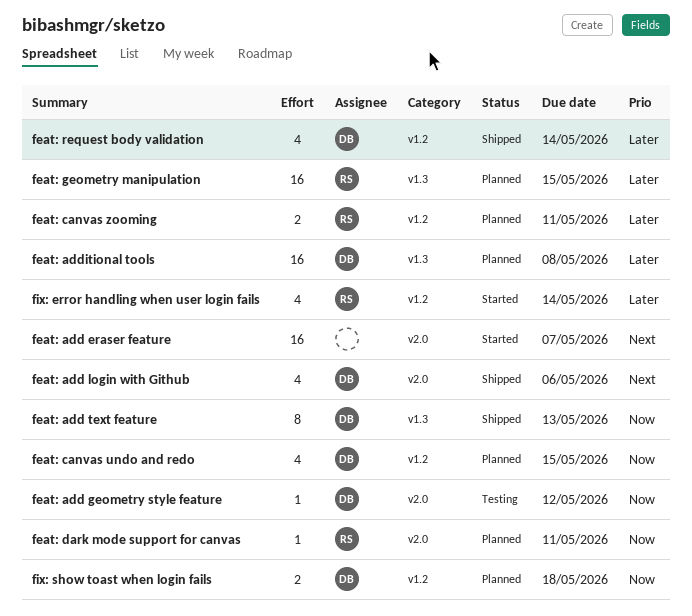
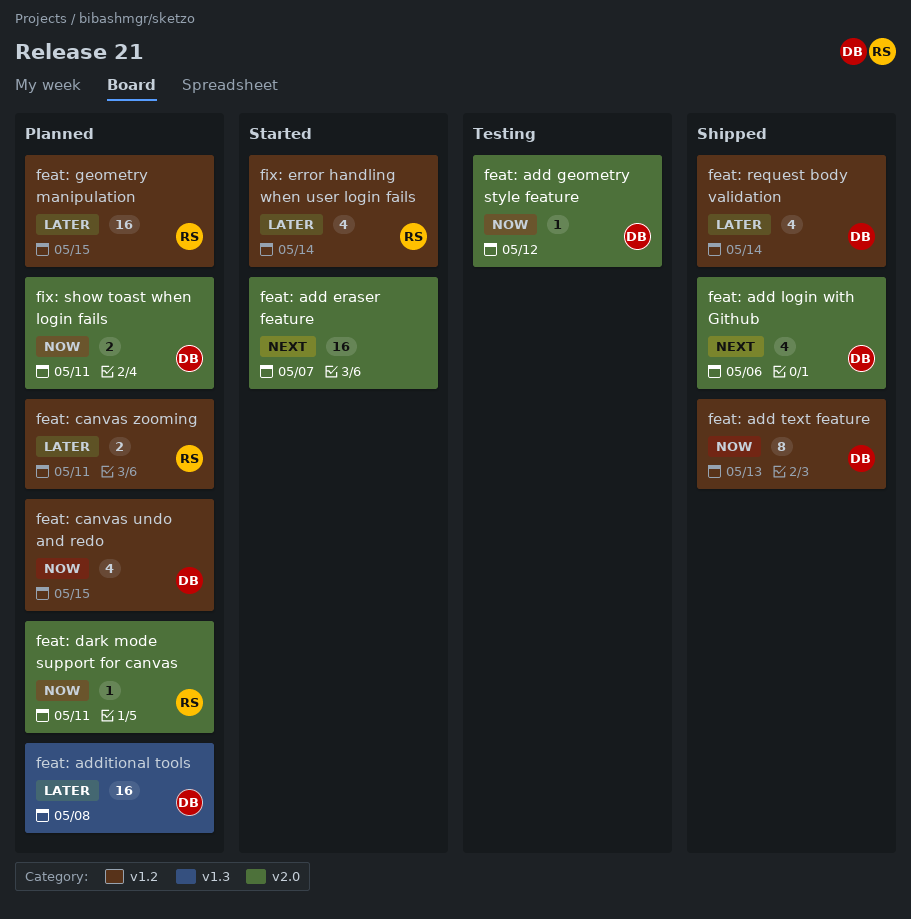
feat: add text feature, label: v1.3 -> v1.2
feat: geometry manipulation, label: v1.3 -> v1.2
fix: show toast when login fails, label: v1.2 -> v2.0
fix: show toast when login fails, due: May 18 -> May 11

